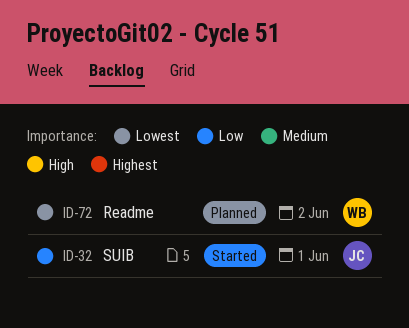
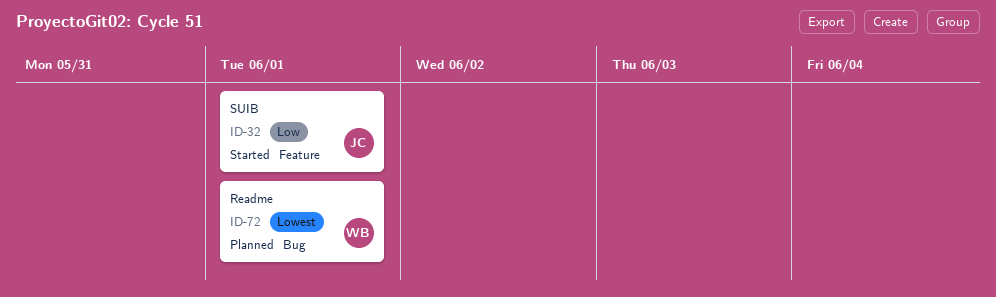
ID-72, due: Jun 2 -> Jun 1

